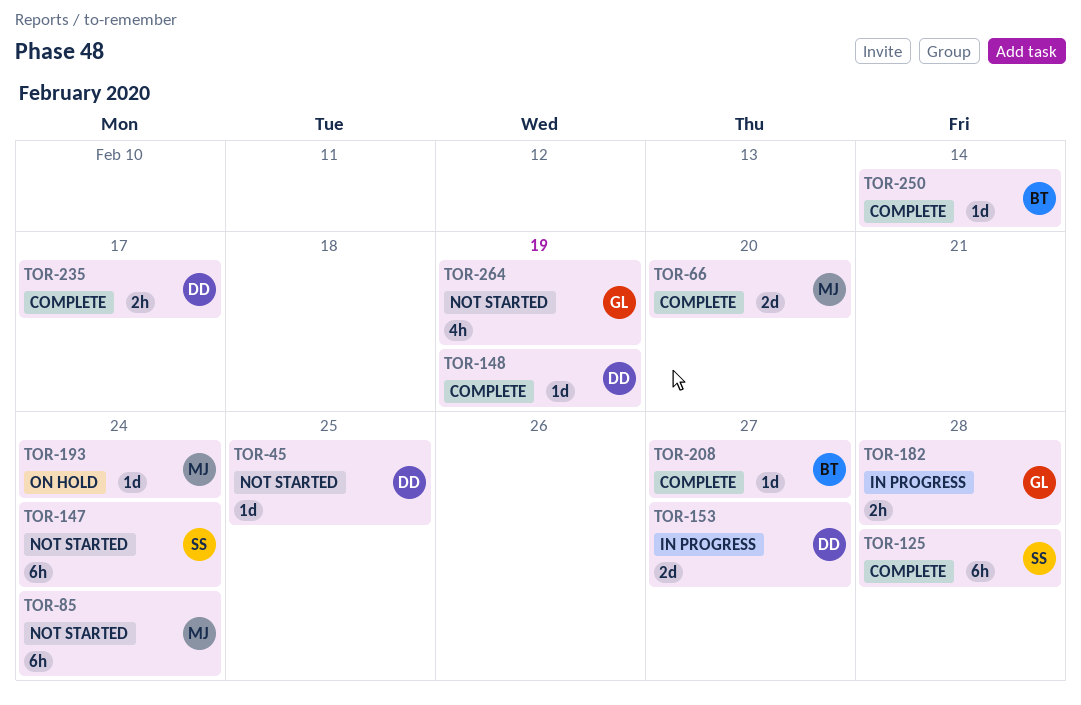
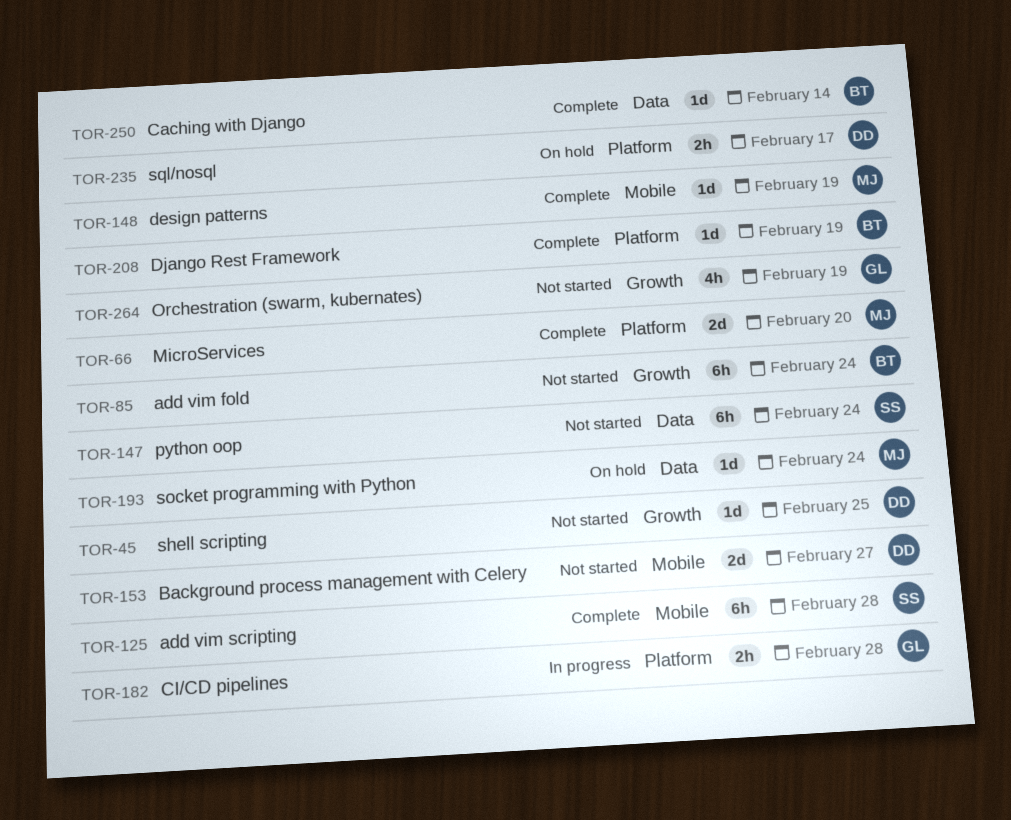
TOR-85, owner: MJ -> BT
TOR-148, owner: DD -> MJ
TOR-153, status: In progress -> Not started
TOR-208, due: Feb 27 -> Feb 19
TOR-235, status: Complete -> On hold

